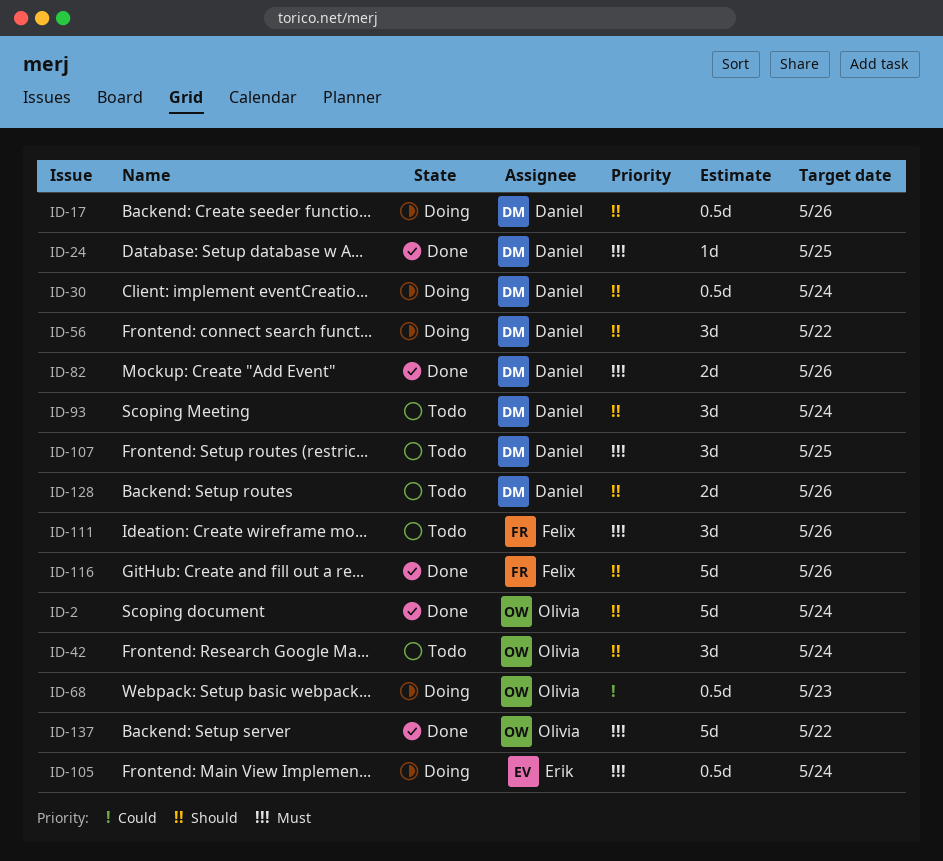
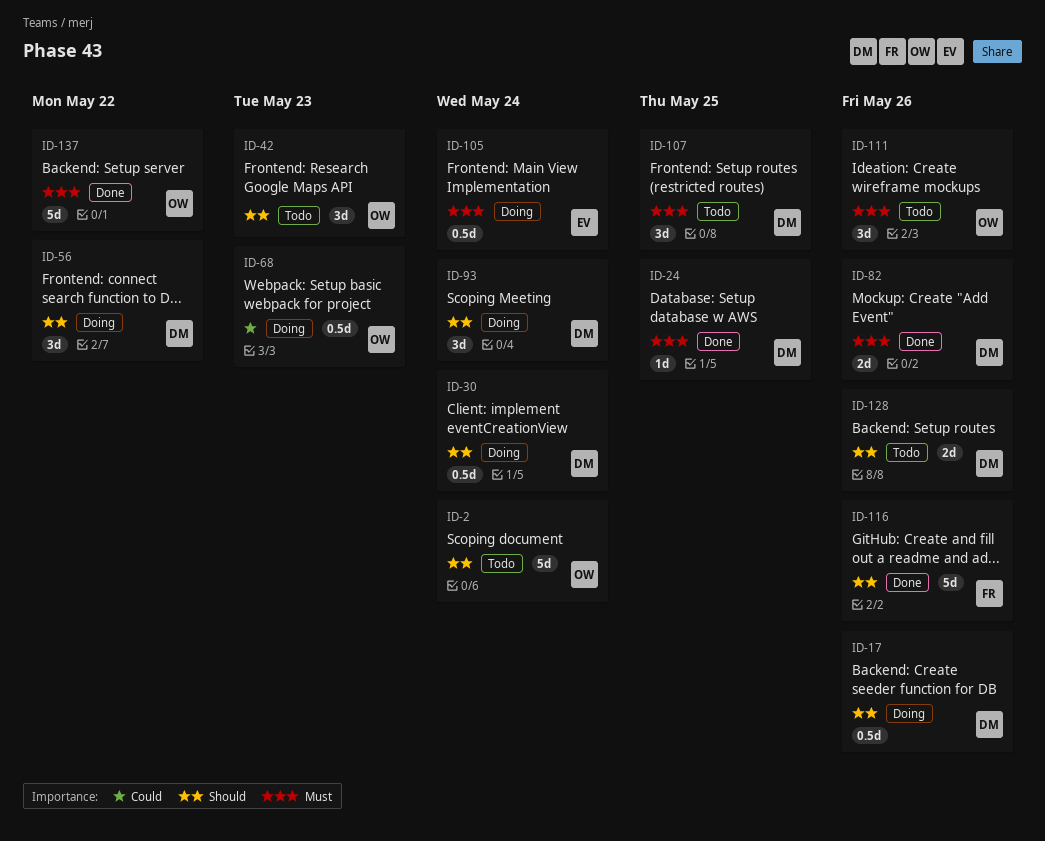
ID-2, status: Done -> Todo
ID-42, due: May 24 -> May 23
ID-93, status: Todo -> Doing
ID-111, owner: Felix -> Olivia

